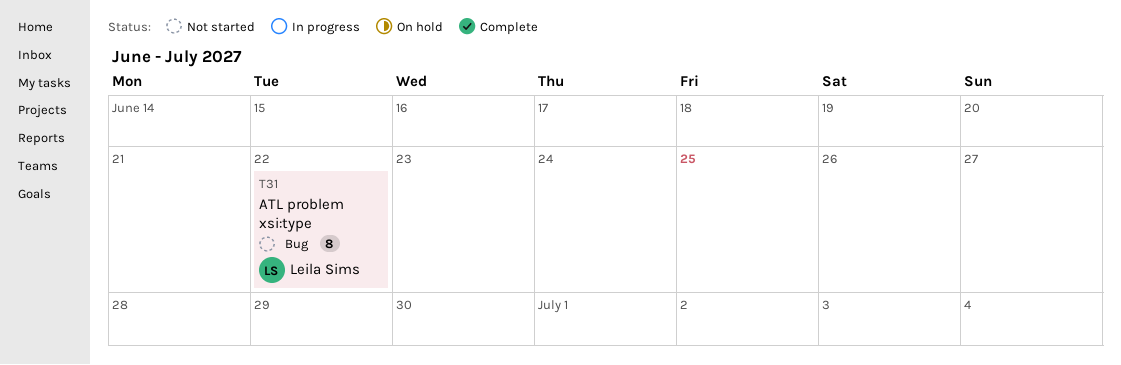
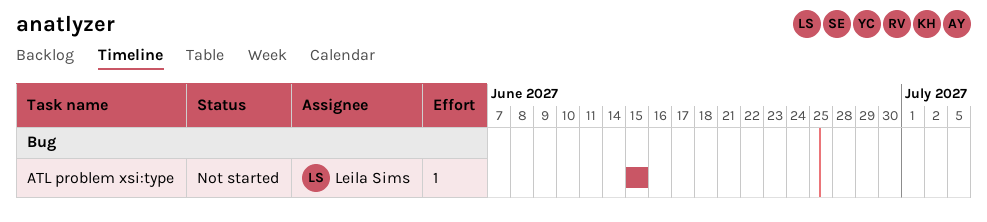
ATL problem xsi:type, estimate: 8 -> 1
ATL problem xsi:type, due: Jun 22 -> Jun 15

